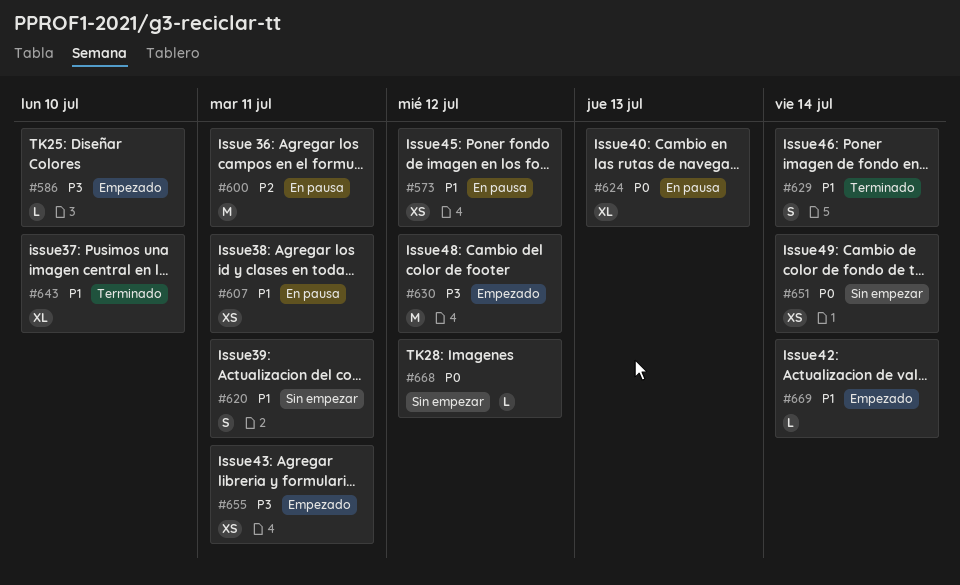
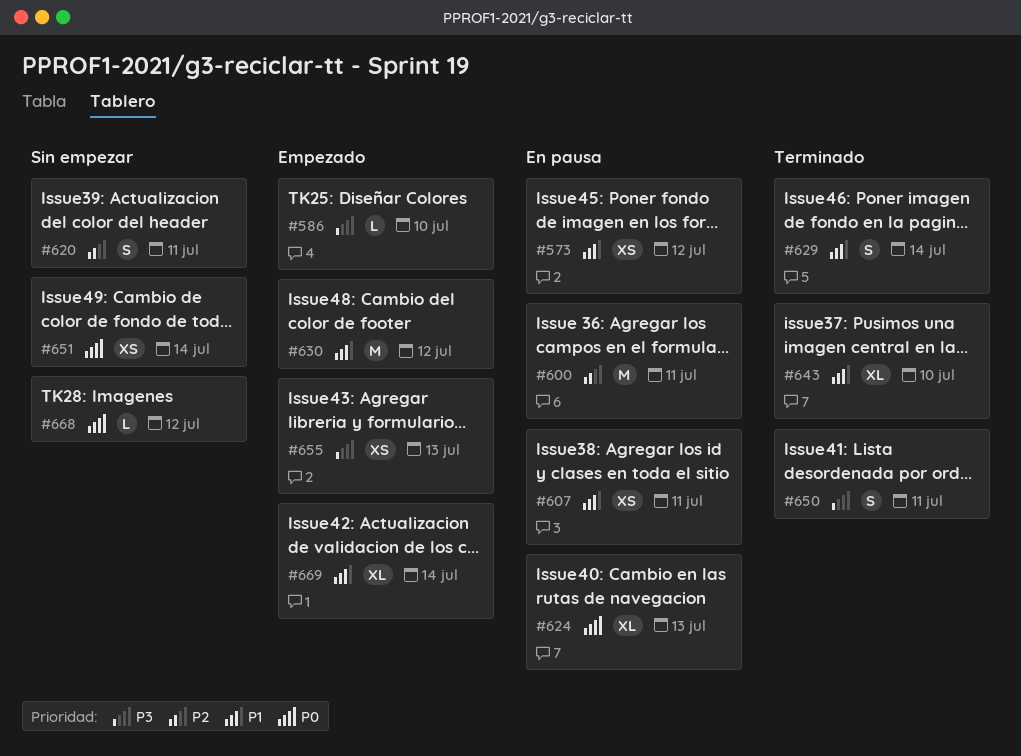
#620, priority: P1 -> P2
#630, priority: P3 -> P1
#650: none -> present
#655, due: Jul 11 -> Jul 13
#669, estimate: L -> XL

